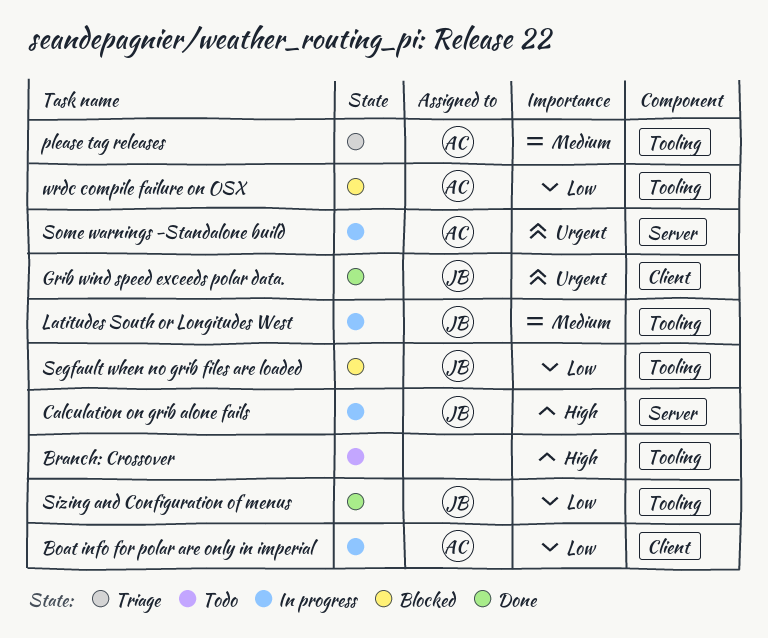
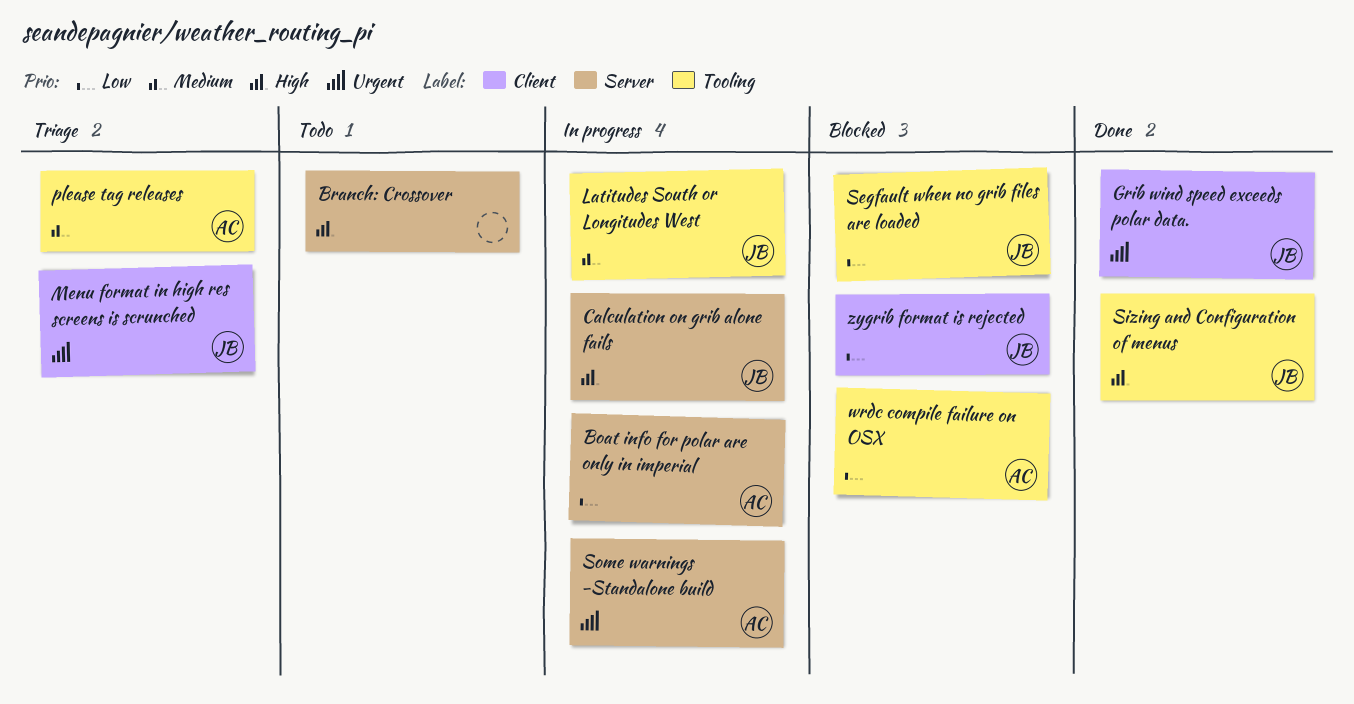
Boat info for polar are only in imperial, label: Client -> Server
Branch: Crossover, label: Tooling -> Server
Menu format in high res screens is scrunched: none -> present
Sizing and Configuration of menus, priority: Low -> High
zygrib format is rejected: none -> present

